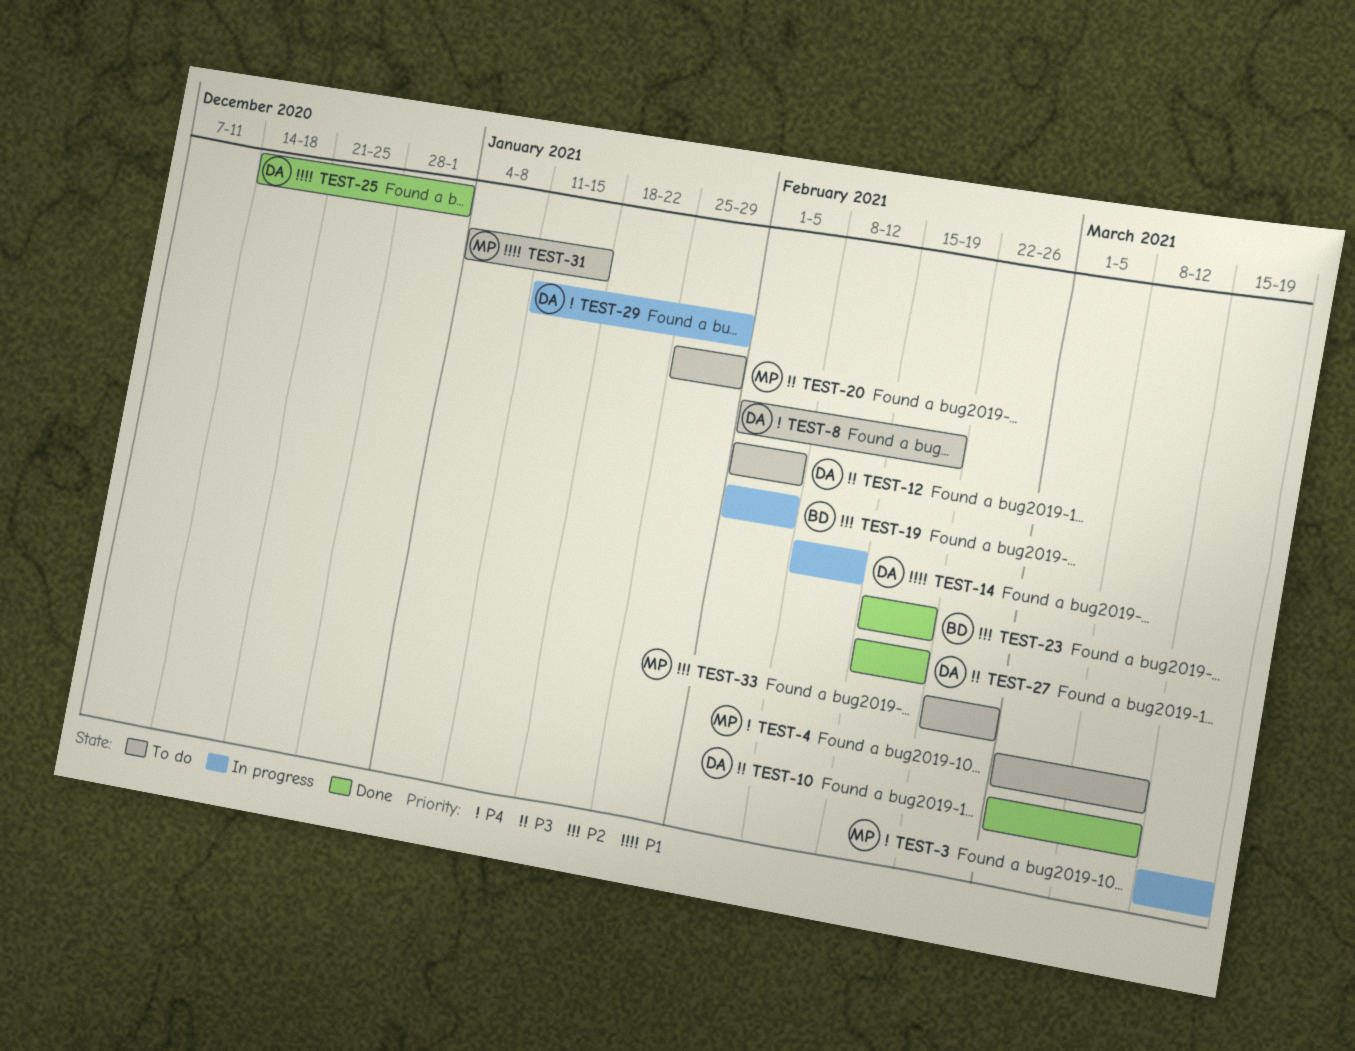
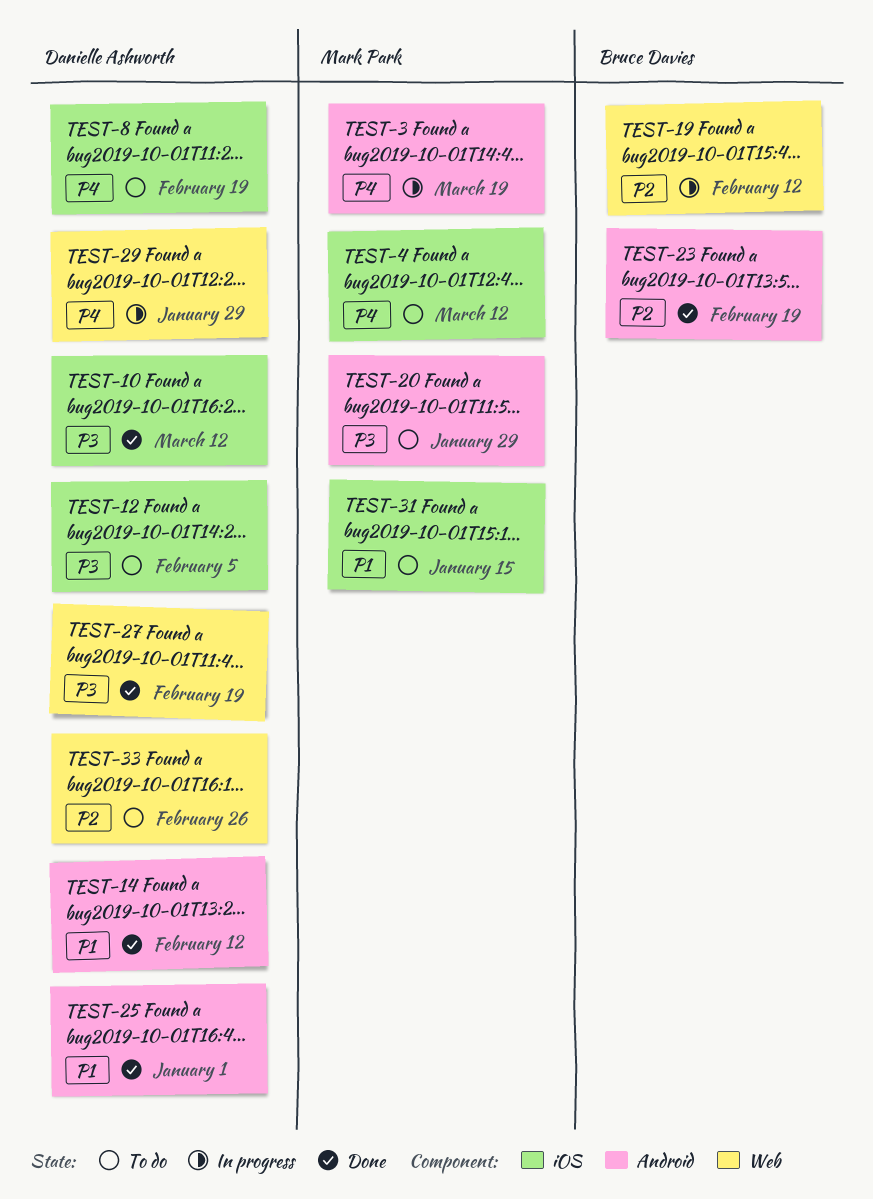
TEST-14, status: In progress -> Done
TEST-19, due: Feb 5 -> Feb 12
TEST-33, owner: Mark Park -> Danielle Ashworth

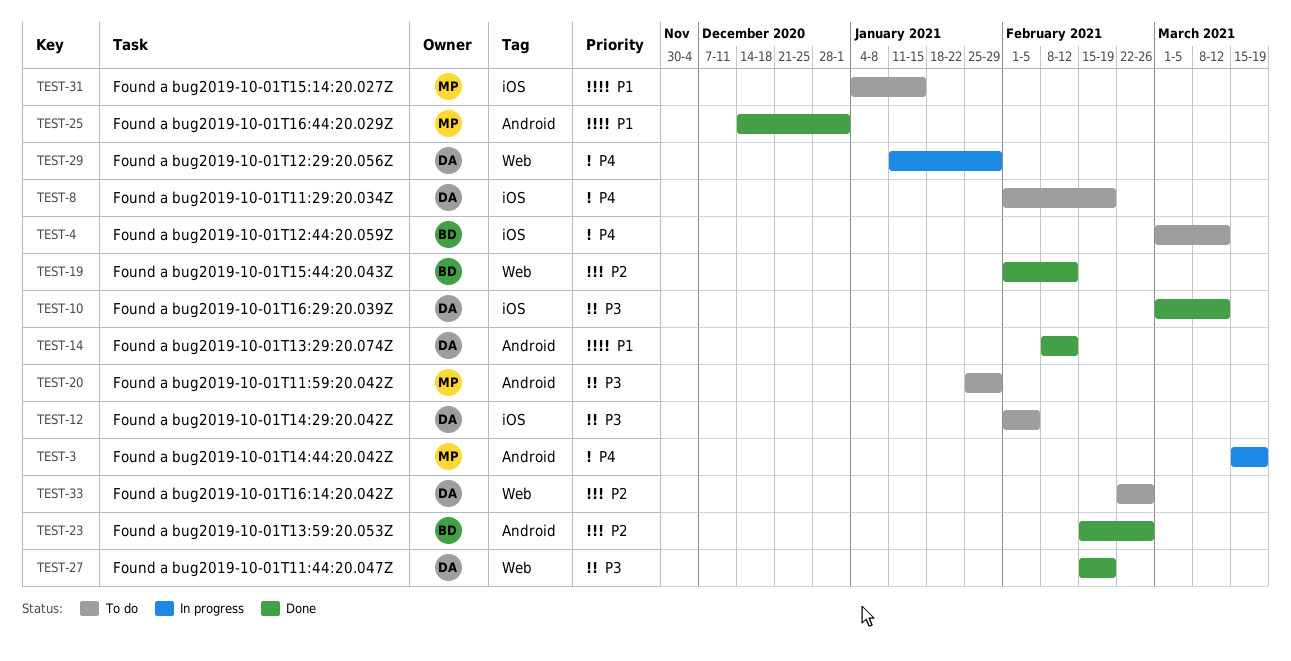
TEST-4, owner: Mark Park -> Bruce Davies
TEST-19, status: In progress -> Done
TEST-23, due: Feb 19 -> Feb 26
TEST-25, owner: Danielle Ashworth -> Mark Park

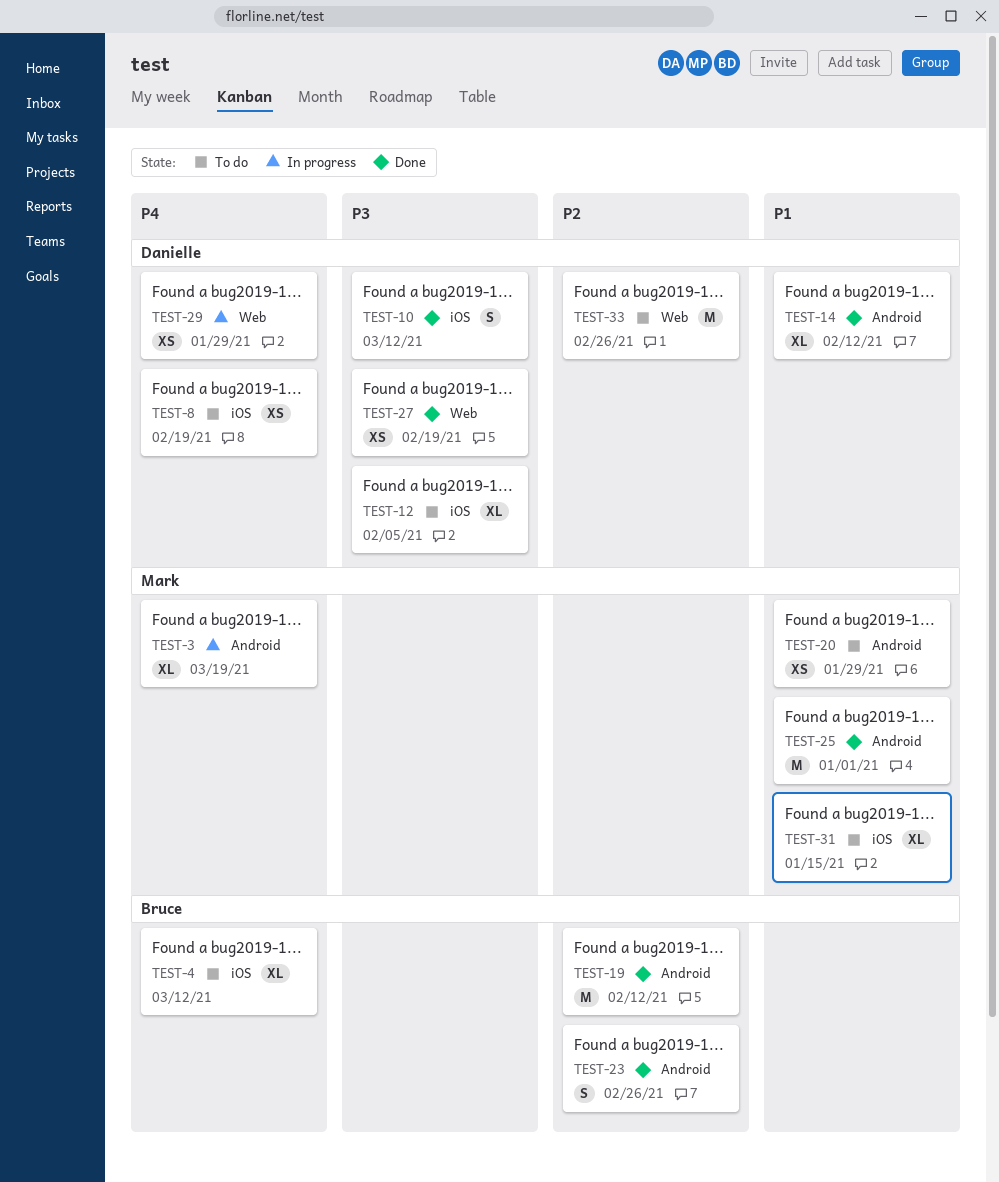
TEST-19, label: Web -> Android
TEST-20, priority: P3 -> P1

